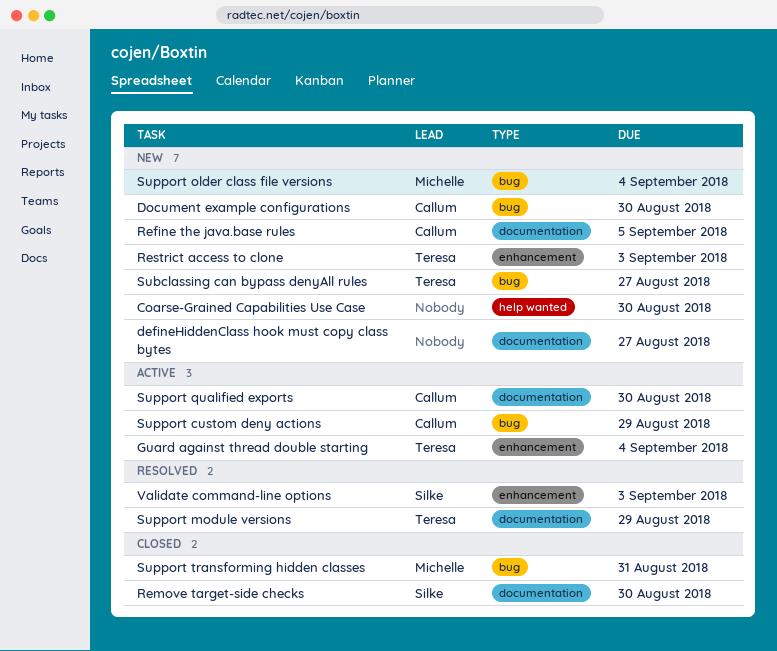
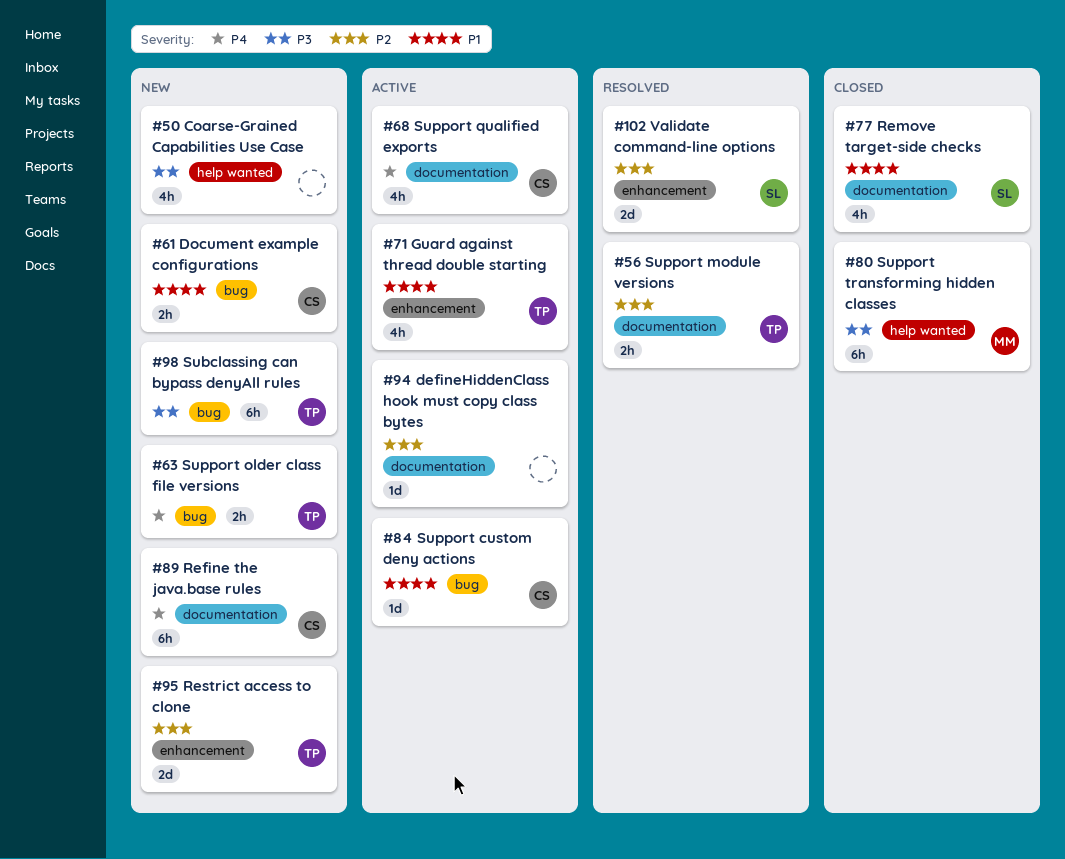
defineHiddenClass hook must copy class bytes, status: New -> Active
Support older class file versions, owner: Michelle -> Teresa
Support transforming hidden classes, label: bug -> help wanted

